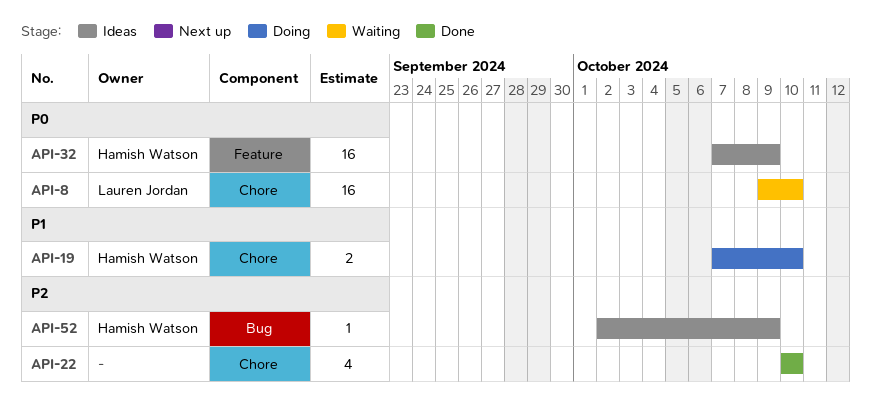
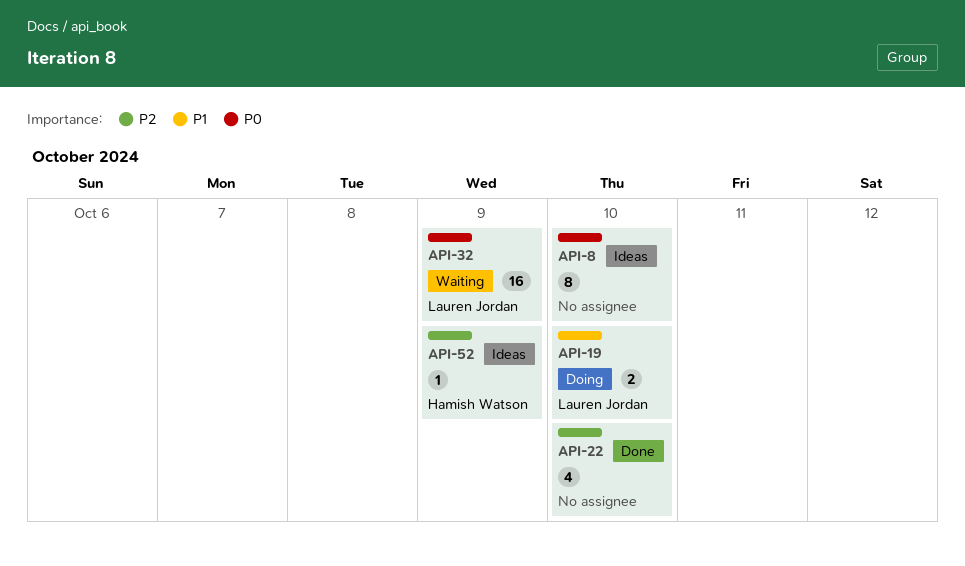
API-8, status: Waiting -> Ideas
API-8, owner: Lauren Jordan -> none
API-8, estimate: 16 -> 8
API-19, owner: Hamish Watson -> Lauren Jordan
API-32, status: Ideas -> Waiting
API-32, owner: Hamish Watson -> Lauren Jordan

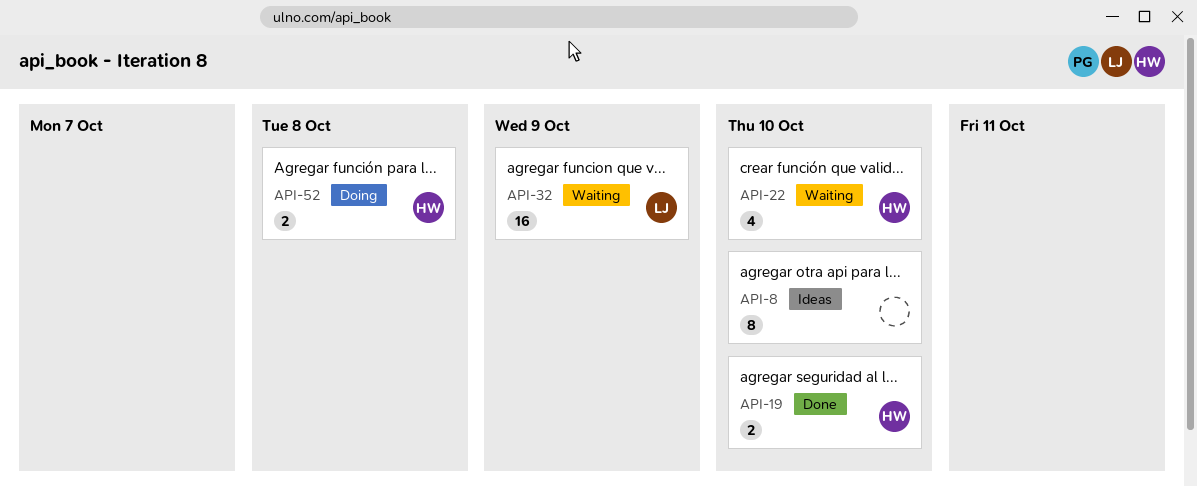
API-19, status: Doing -> Done
API-19, owner: Lauren Jordan -> Hamish Watson
API-22, status: Done -> Waiting
API-22, owner: none -> Hamish Watson
API-52, status: Ideas -> Doing
API-52, estimate: 1 -> 2
API-52, due: Oct 9 -> Oct 8

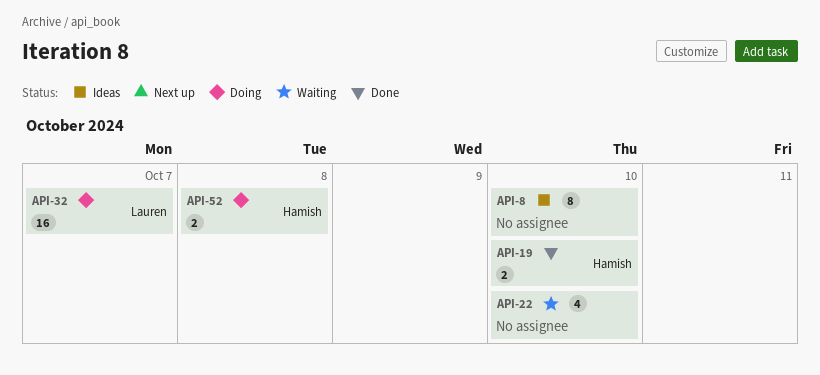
API-22, owner: Hamish -> none
API-32, status: Waiting -> Doing
API-32, due: Oct 9 -> Oct 7

